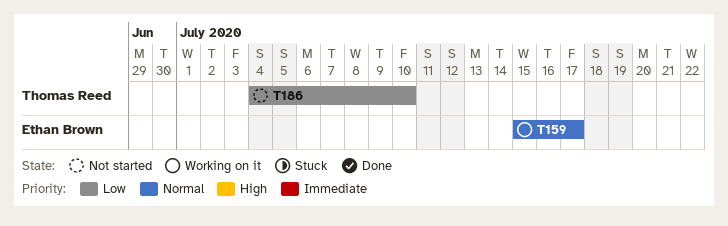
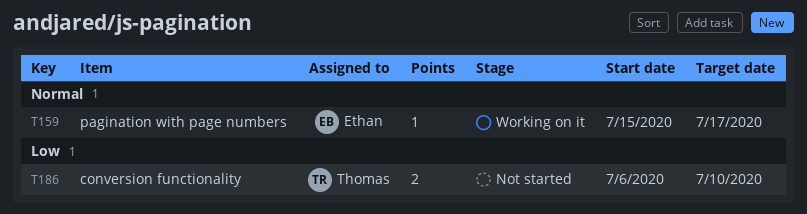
T186, start: Jul 4 -> Jul 6

